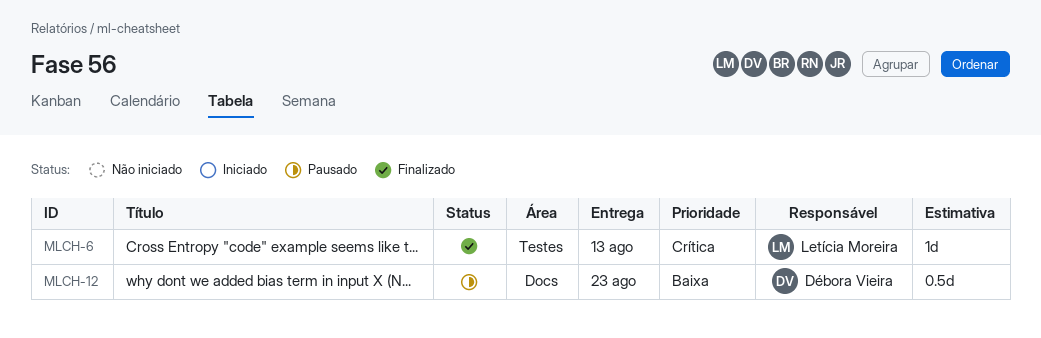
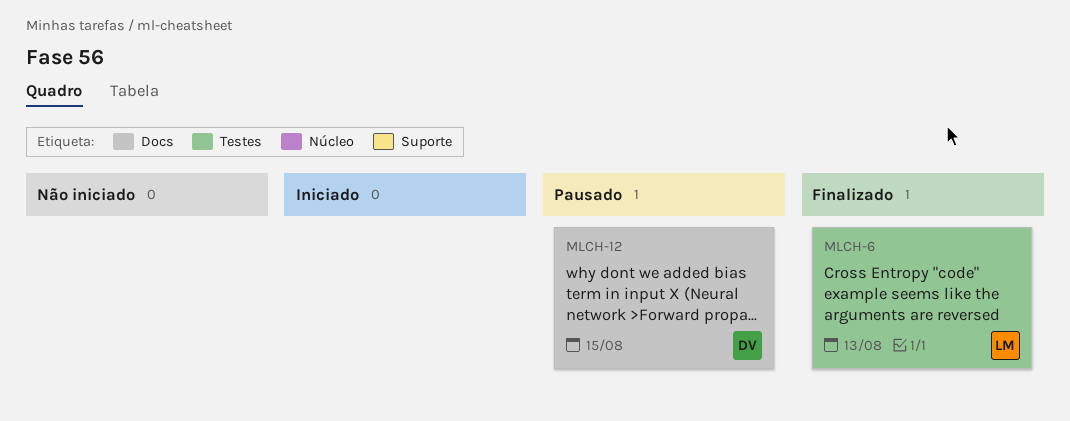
MLCH-12, due: Aug 23 -> Aug 15

